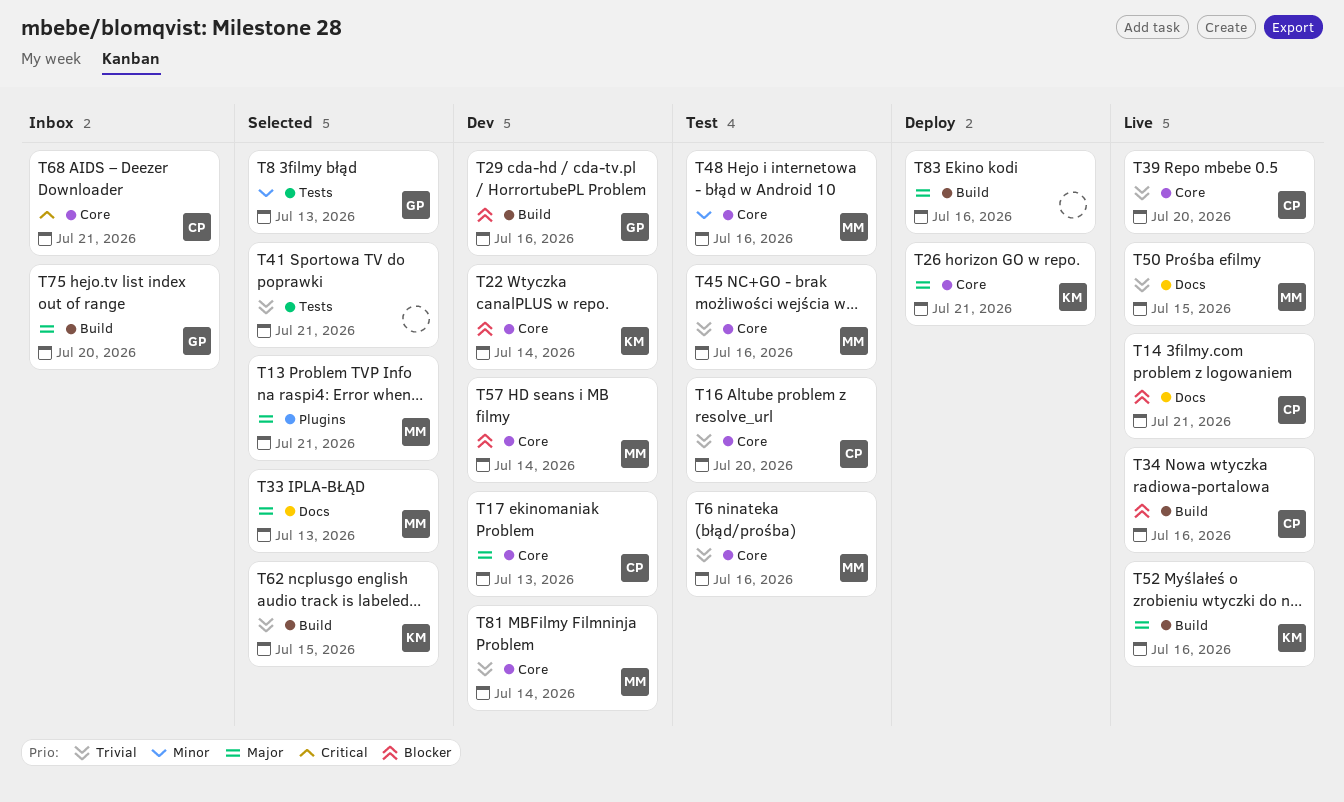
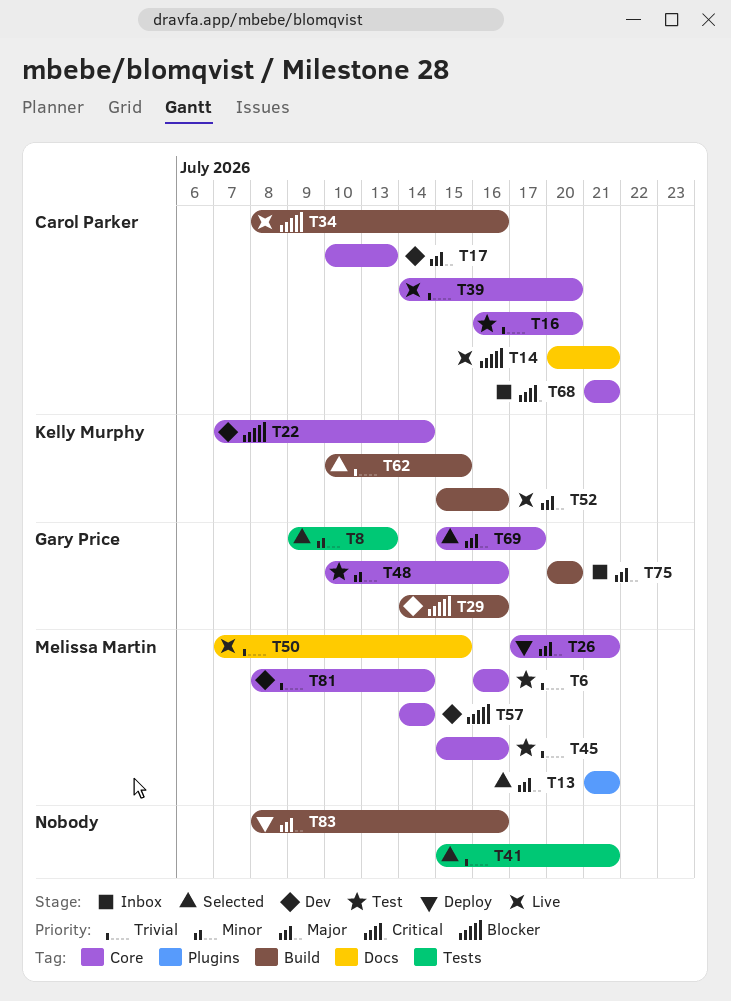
T26, owner: Kelly Murphy -> Melissa Martin
T33: present -> none
T48, owner: Melissa Martin -> Gary Price
T69: none -> present

